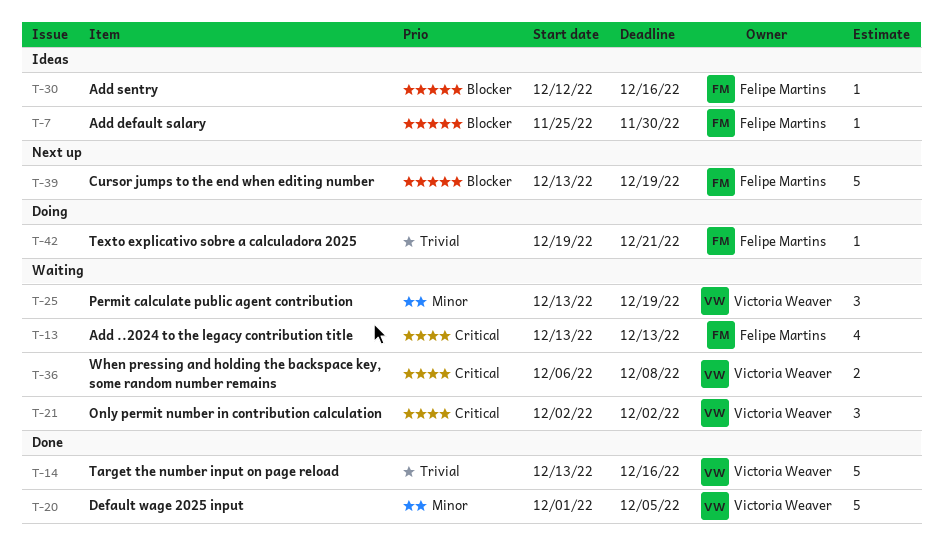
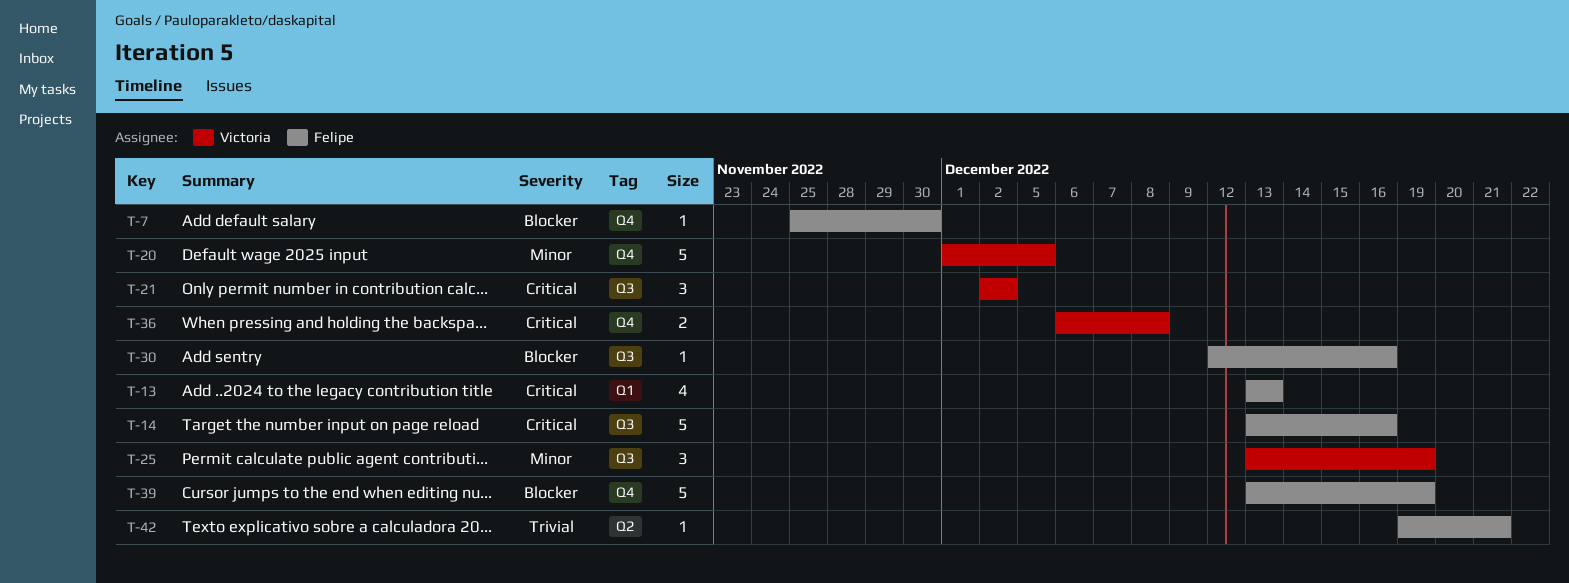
T-14, owner: Victoria Weaver -> Felipe Martins
T-14, priority: Trivial -> Critical

